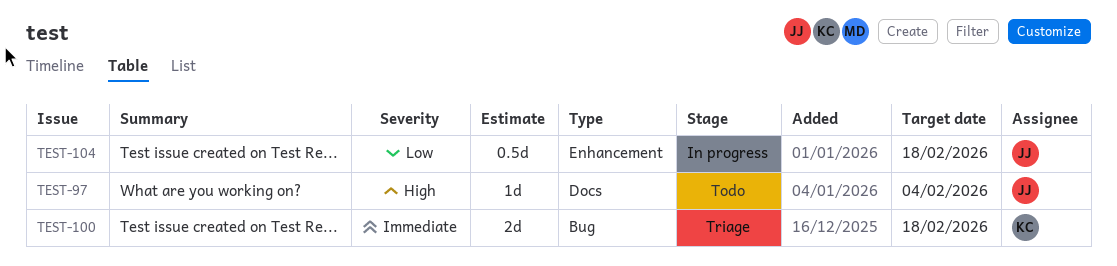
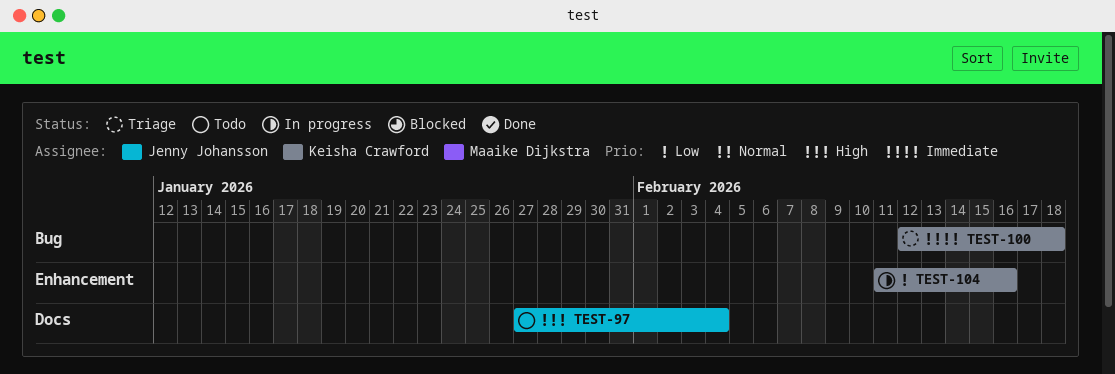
TEST-104, owner: Jenny Johansson -> Keisha Crawford
TEST-104, due: Feb 18 -> Feb 16

